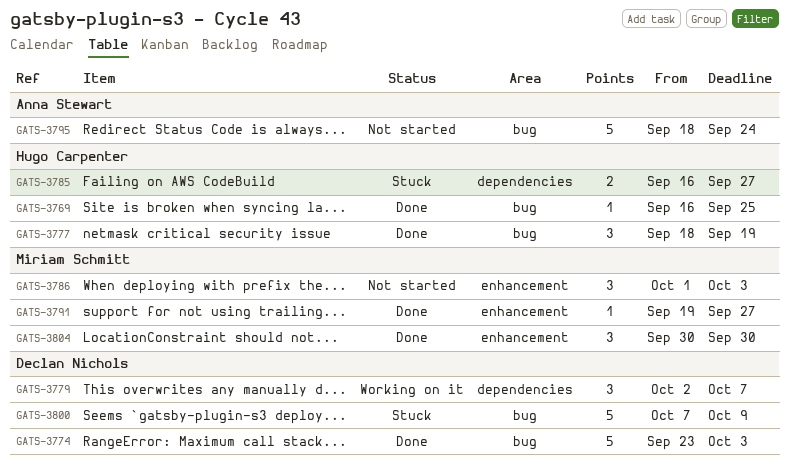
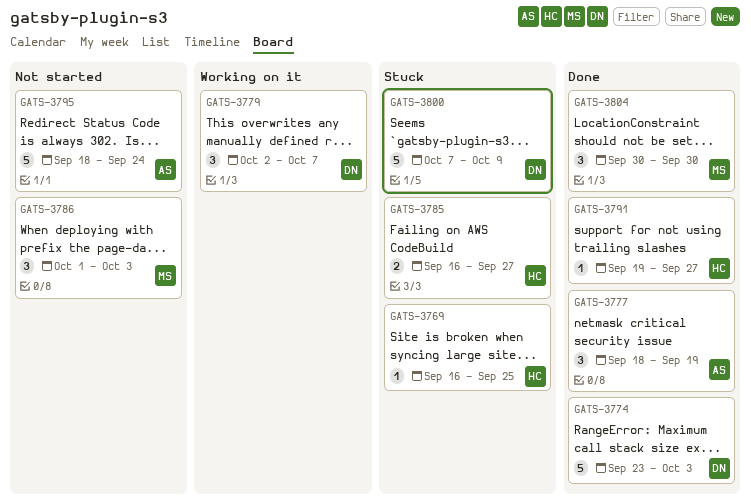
GATS-3769, status: Done -> Stuck
GATS-3777, owner: Hugo Carpenter -> Anna Stewart
GATS-3791, owner: Miriam Schmitt -> Hugo Carpenter

